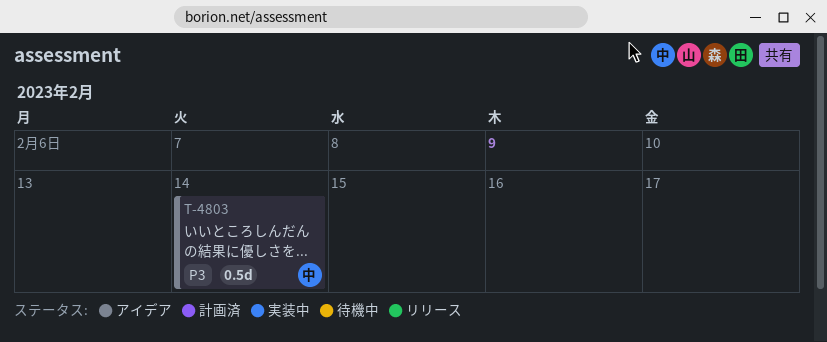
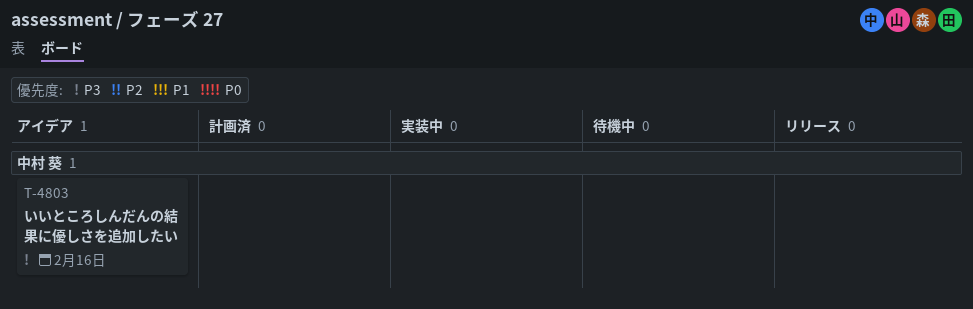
T-4803, due: Feb 14 -> Feb 16

